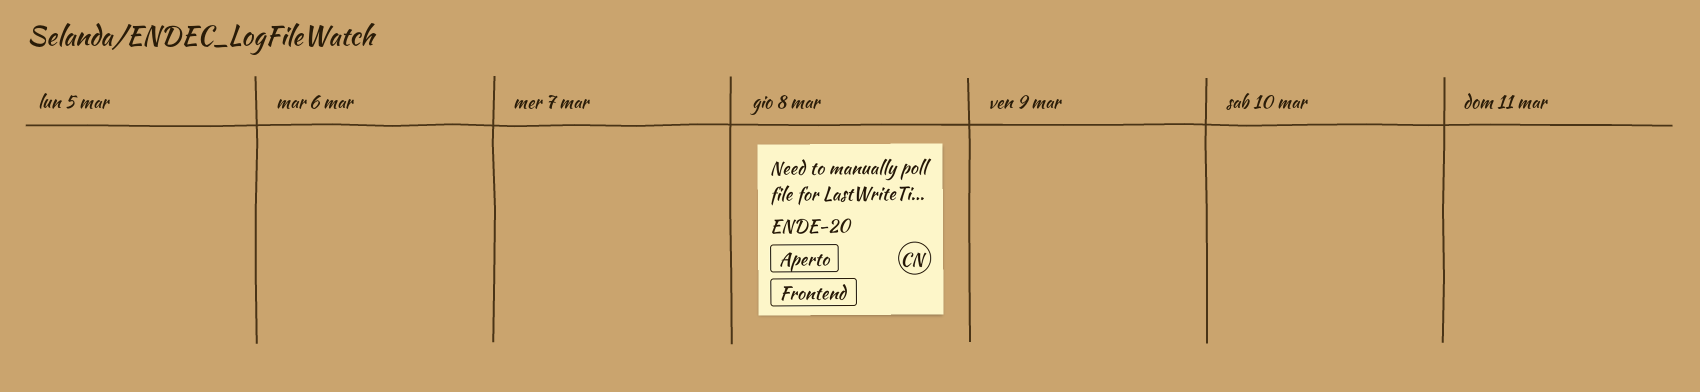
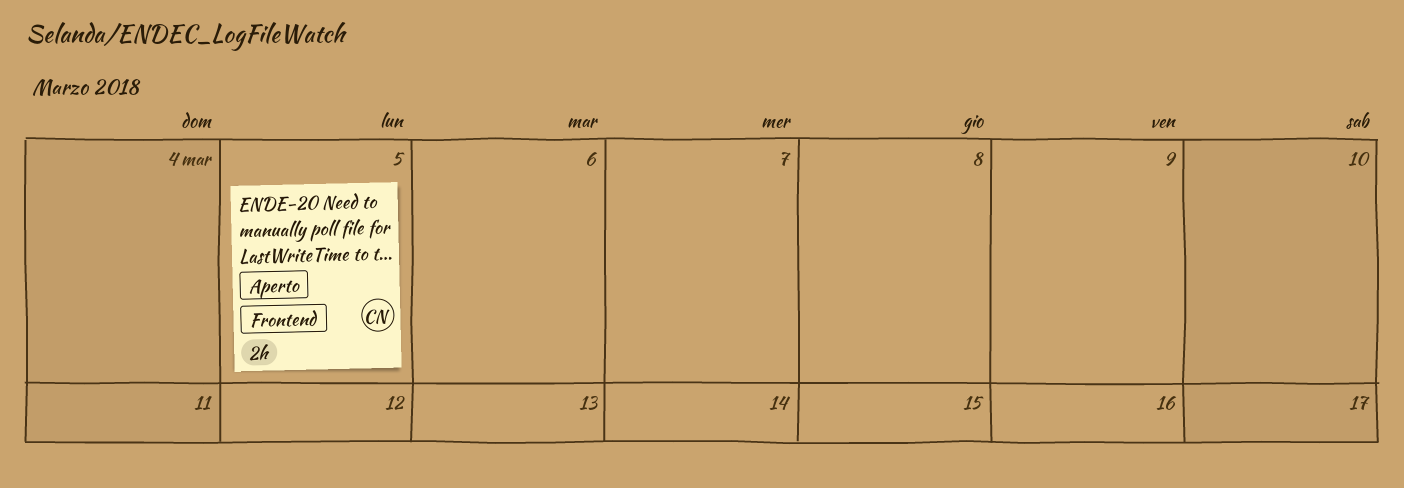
ENDE-20, due: Mar 8 -> Mar 5

